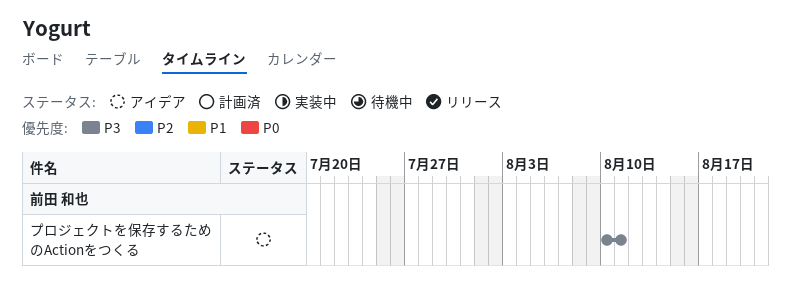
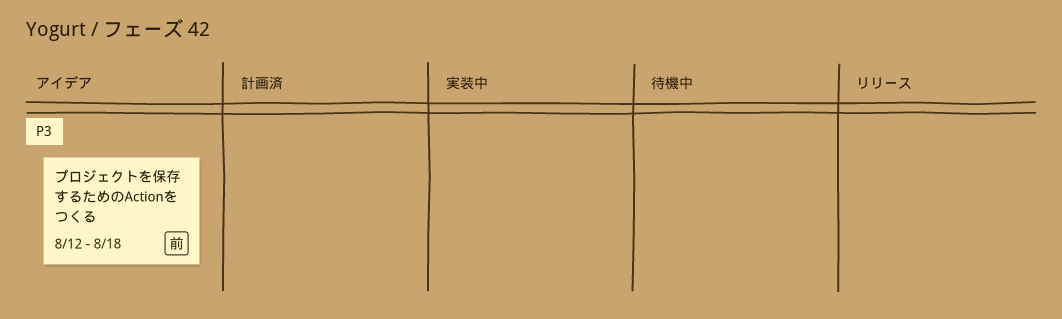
プロジェクトを保存するためのActionをつくる, start: Aug 10 -> Aug 12
プロジェクトを保存するためのActionをつくる, due: Aug 11 -> Aug 18

